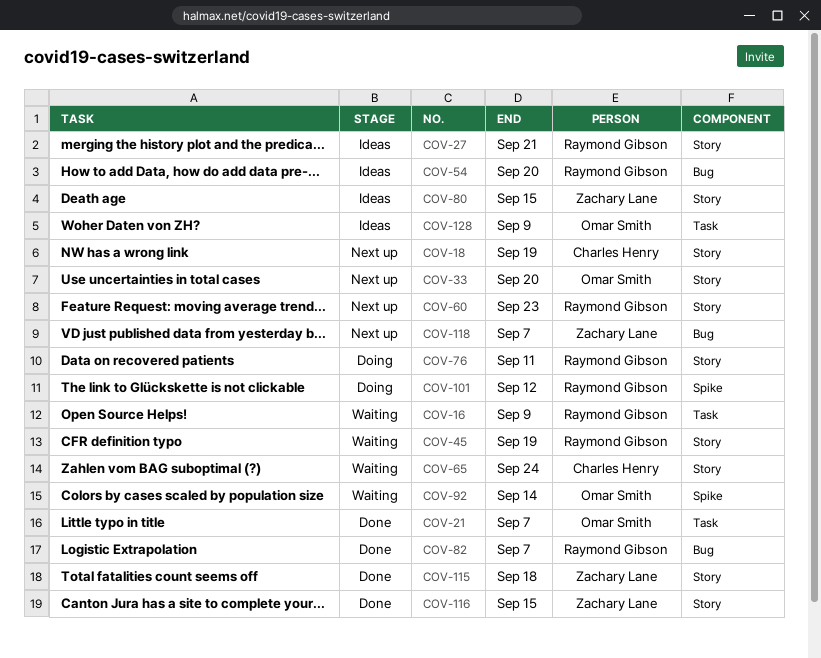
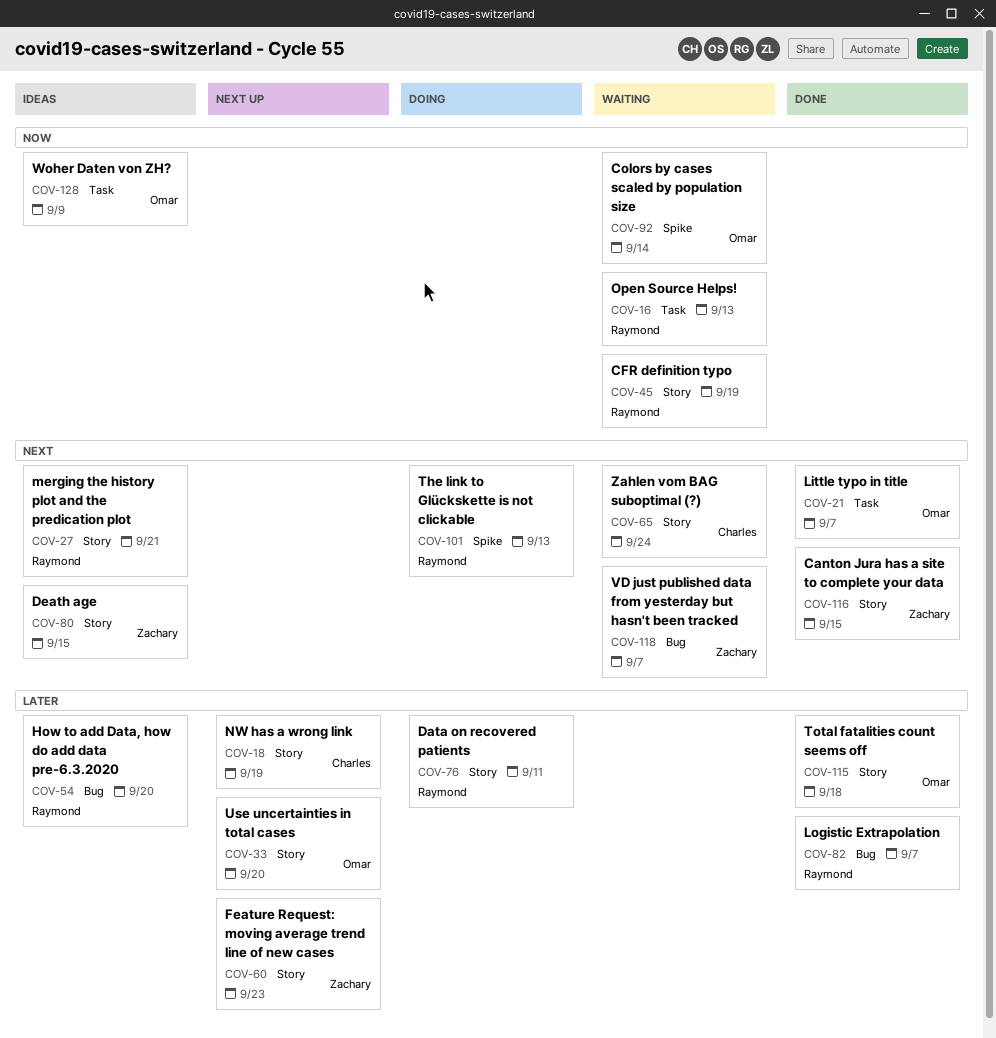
COV-16, due: Sep 9 -> Sep 13
COV-60, owner: Raymond Gibson -> Zachary Lane
COV-101, due: Sep 12 -> Sep 13
COV-115, owner: Zachary Lane -> Omar Smith
COV-118, status: Next up -> Waiting

